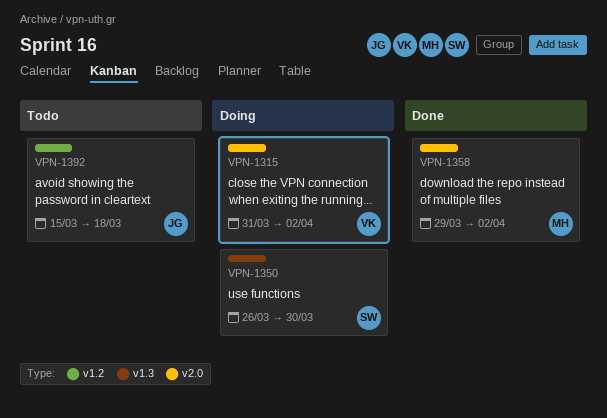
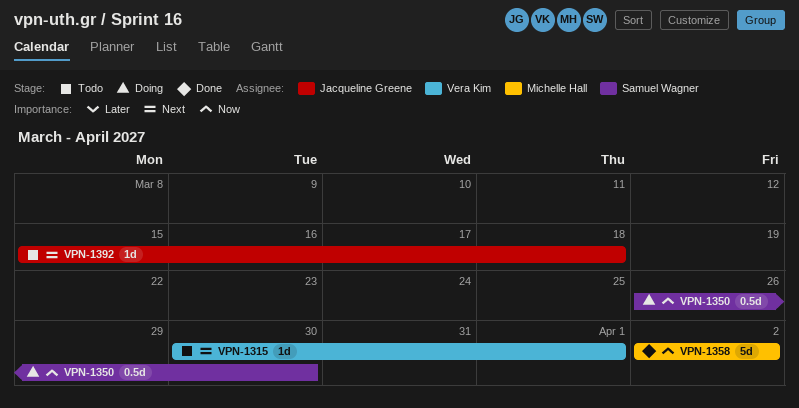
VPN-1315, status: Doing -> Todo
VPN-1315, start: Mar 31 -> Mar 30
VPN-1315, due: Apr 2 -> Apr 1
VPN-1358, start: Mar 29 -> Apr 2

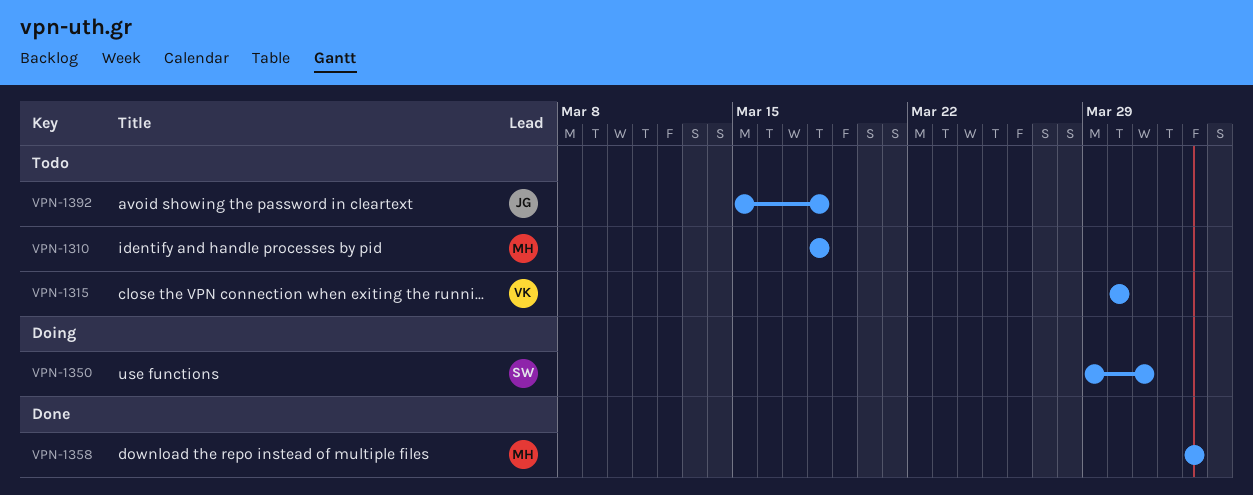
VPN-1310: none -> present
VPN-1315, due: Apr 1 -> Mar 30
VPN-1350, start: Mar 26 -> Mar 29
VPN-1350, due: Mar 30 -> Mar 31

